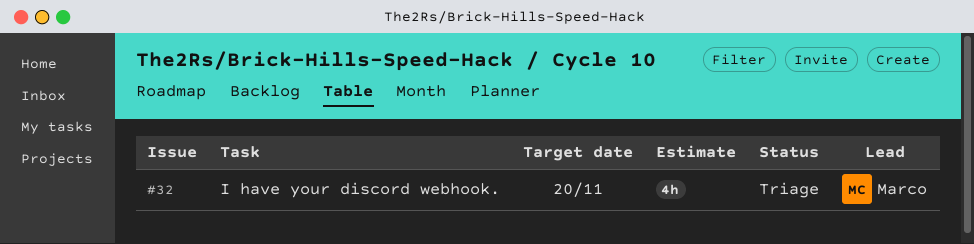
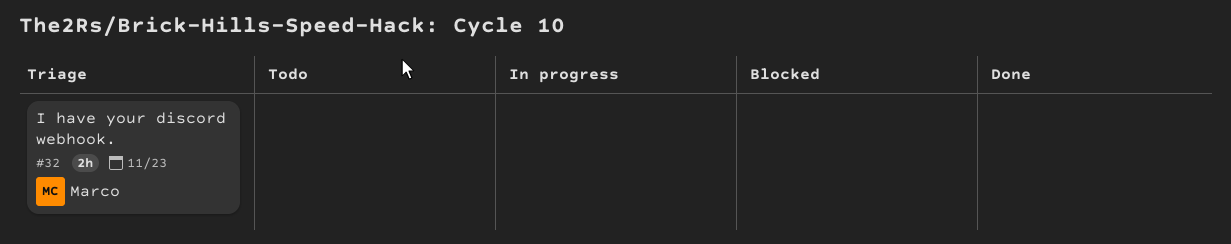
#32, estimate: 4h -> 2h
#32, due: Nov 20 -> Nov 23

